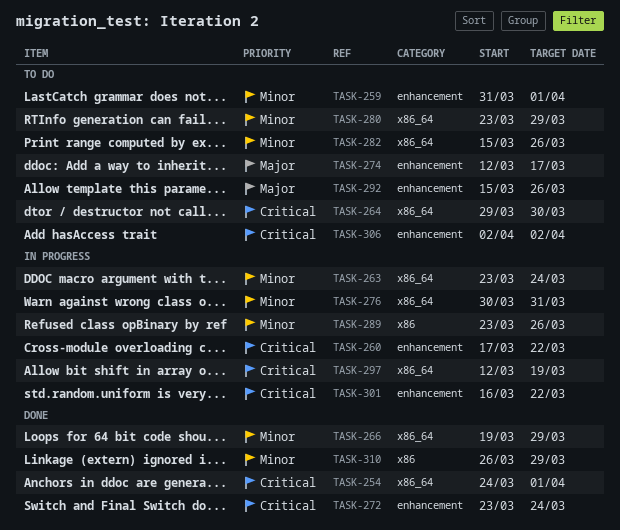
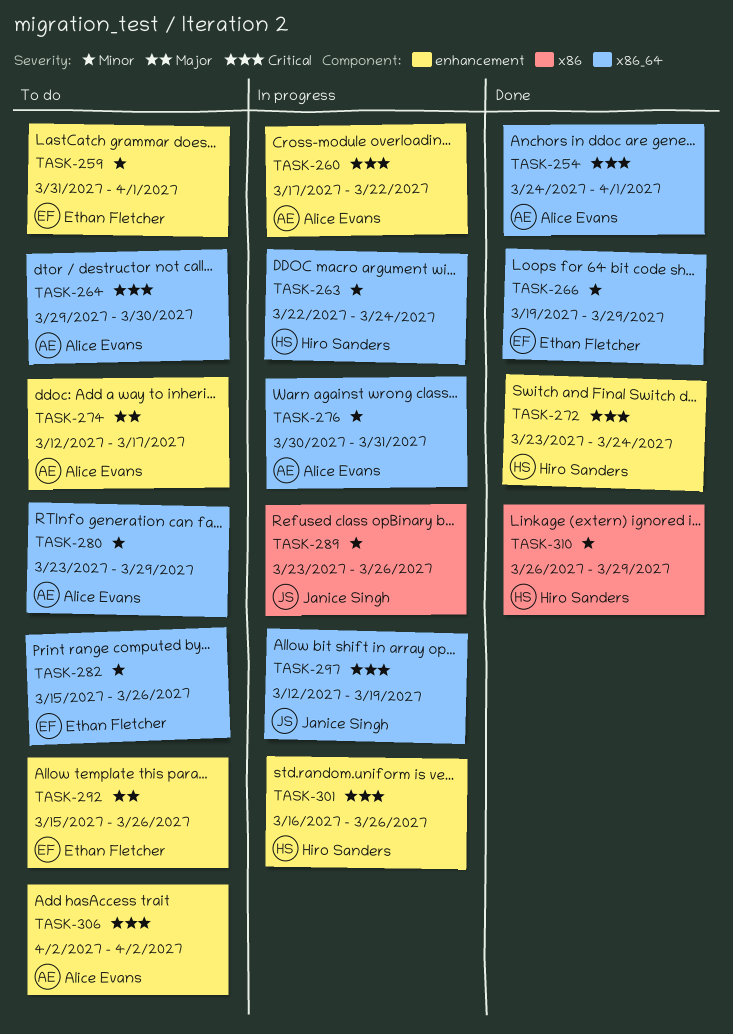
TASK-263, start: Mar 23 -> Mar 22
TASK-301, due: Mar 22 -> Mar 26

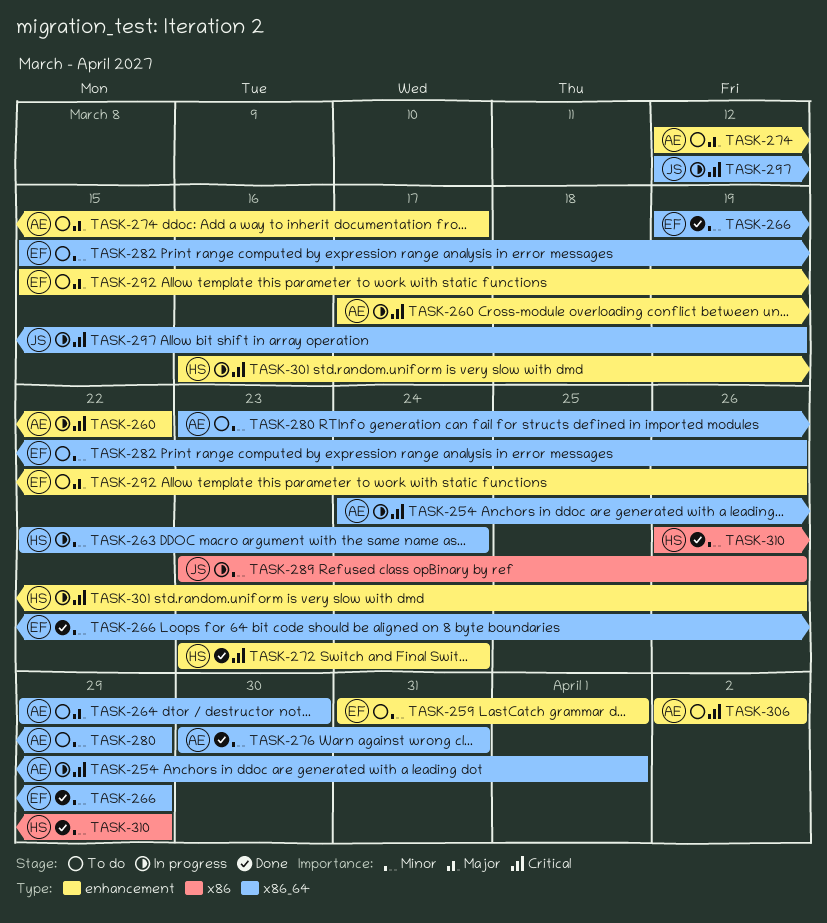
TASK-254, status: Done -> In progress
TASK-264, priority: Critical -> Major
TASK-276, status: In progress -> Done

